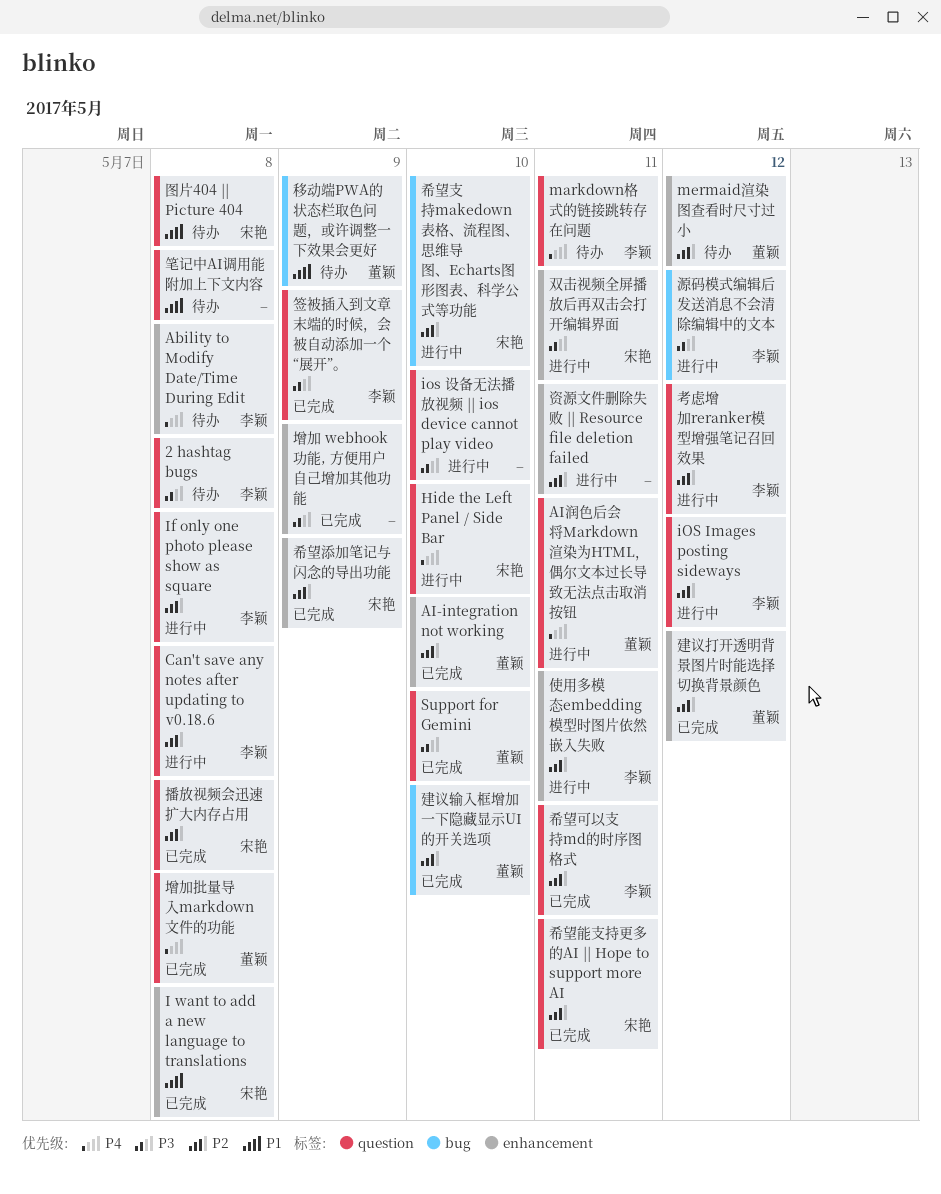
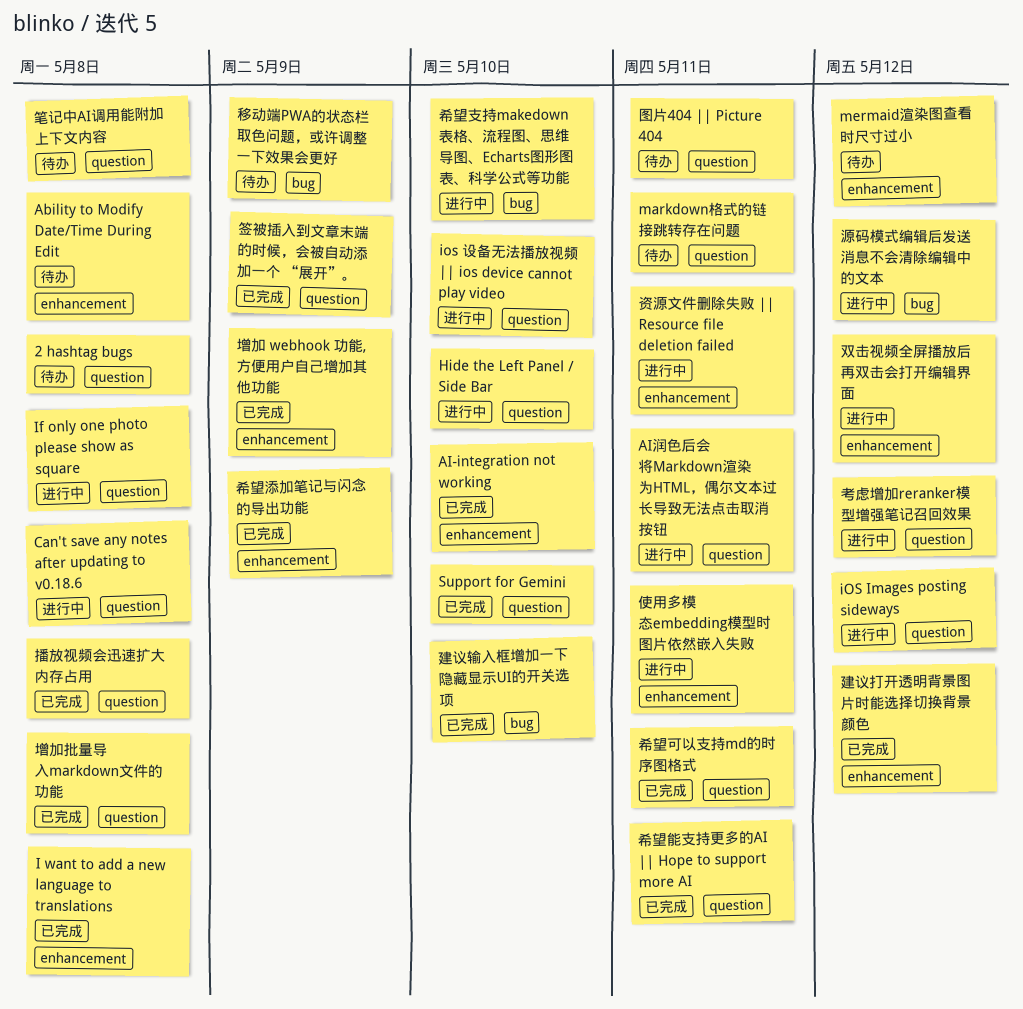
双击视频全屏播放后再双击会打开编辑界面, due: May 11 -> May 12
图片404 || Picture 404, due: May 8 -> May 11

